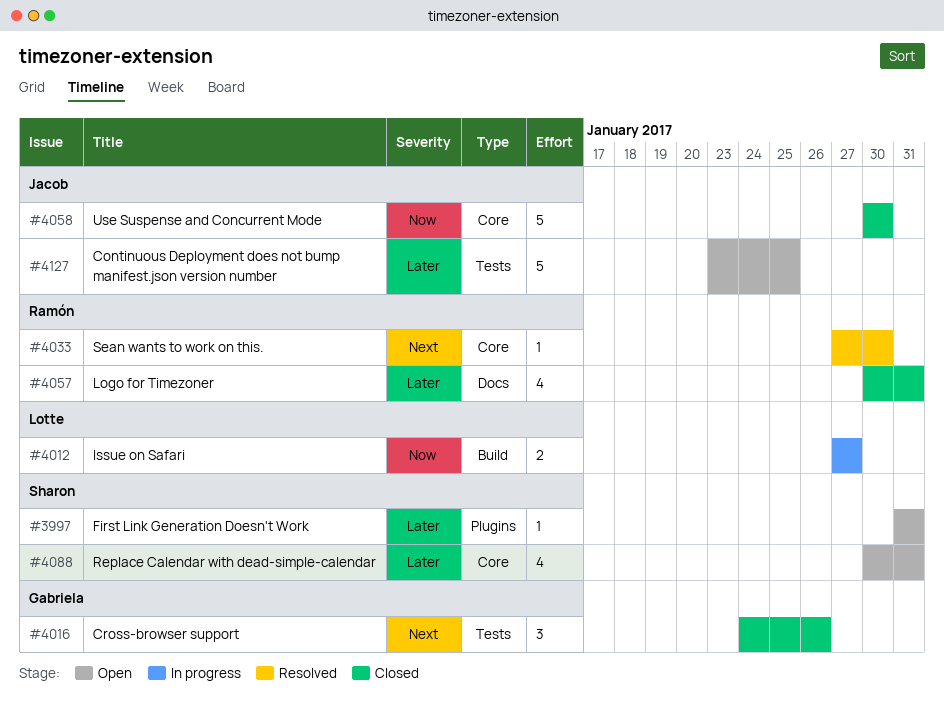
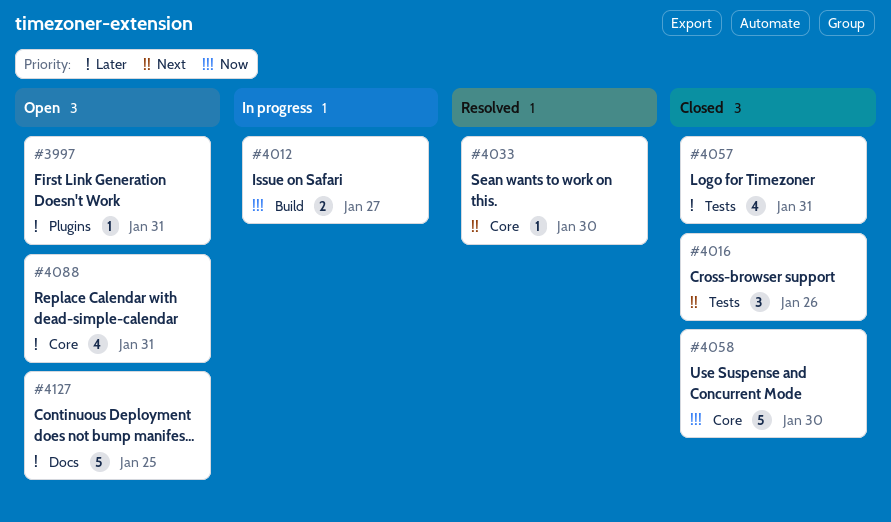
#4057, label: Docs -> Tests
#4127, label: Tests -> Docs

